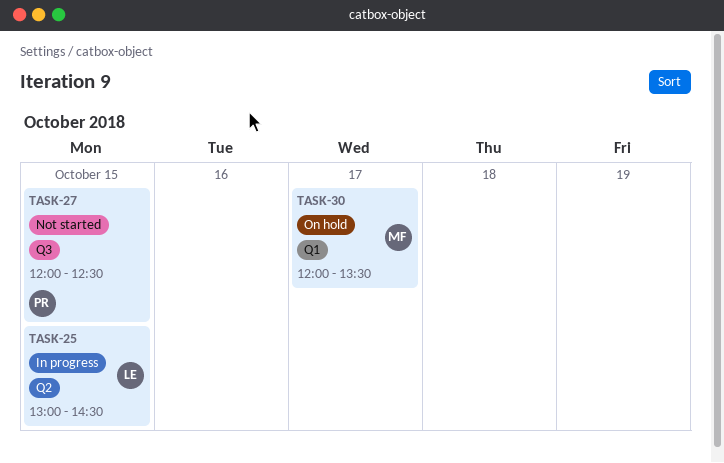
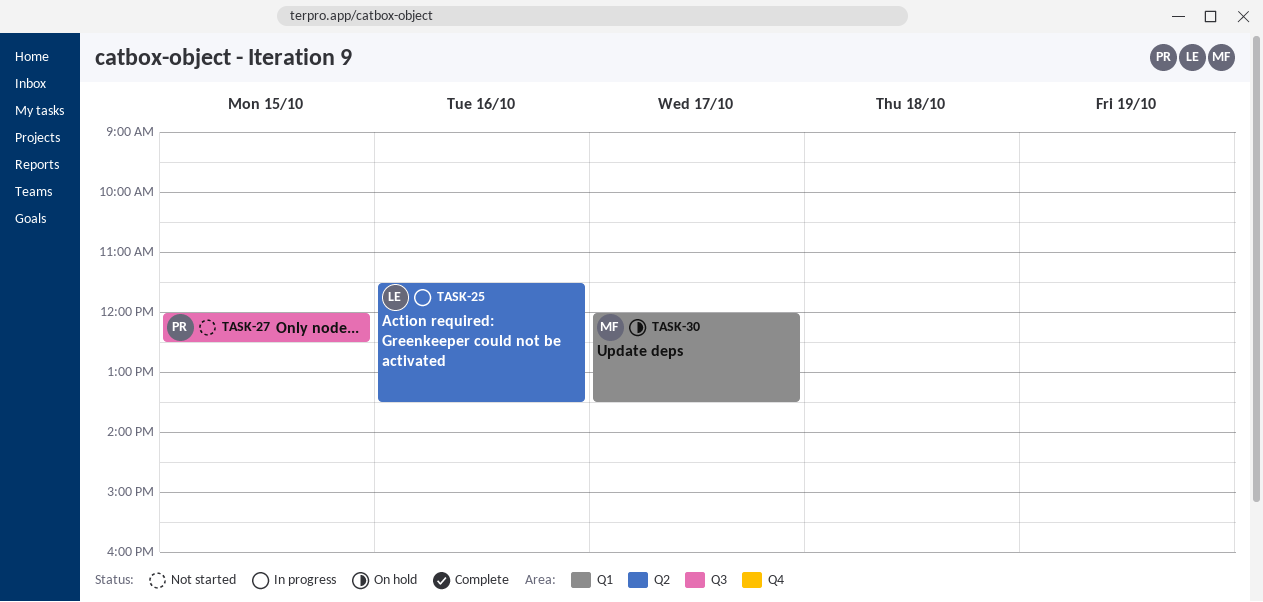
TASK-25, day: Oct 15 -> Oct 16
TASK-25, begins: 13:00 -> 11:30
TASK-25, ends: 14:30 -> 13:30

